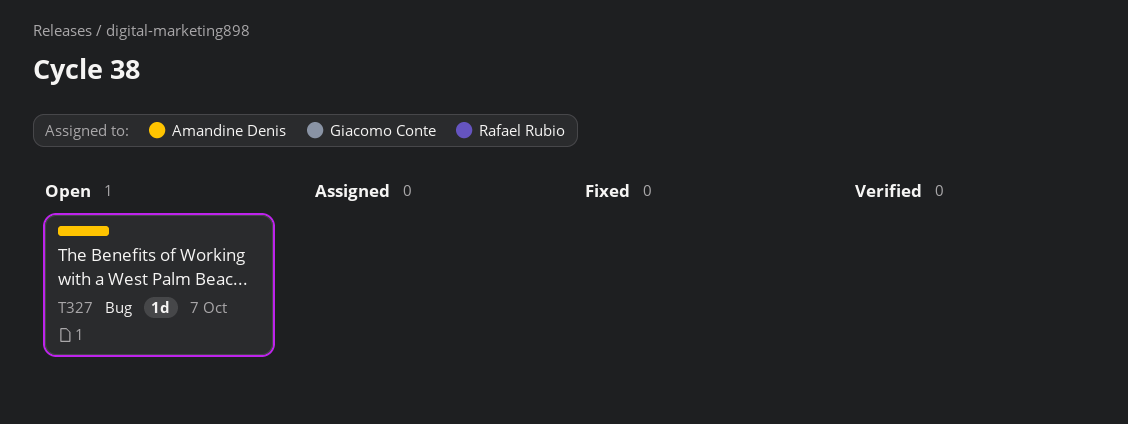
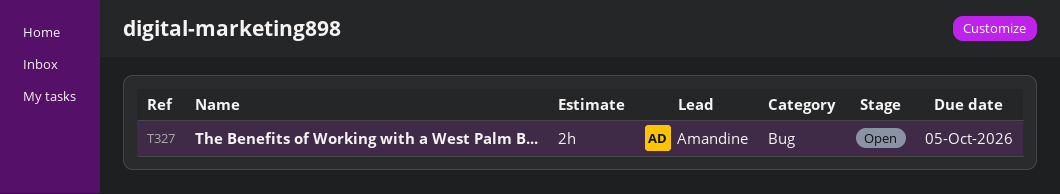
T327, estimate: 1d -> 2h
T327, due: Oct 7 -> Oct 5

